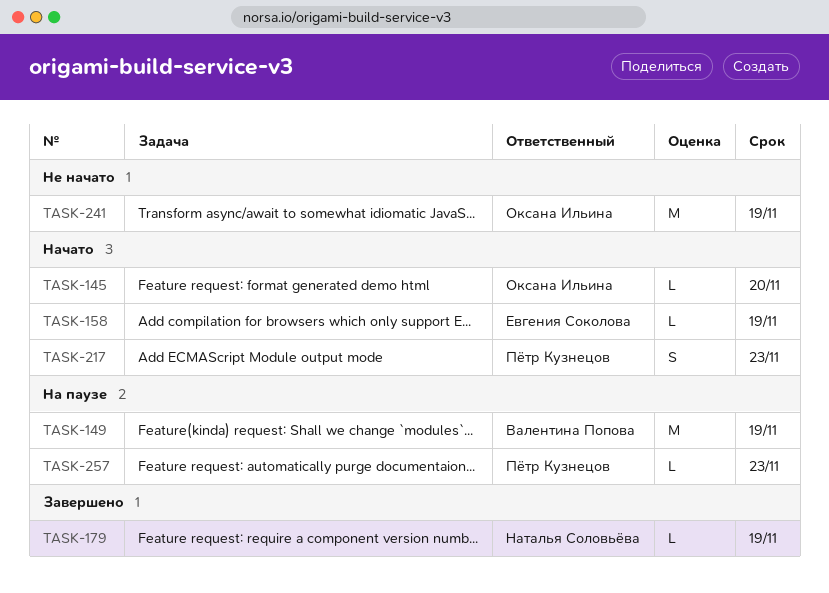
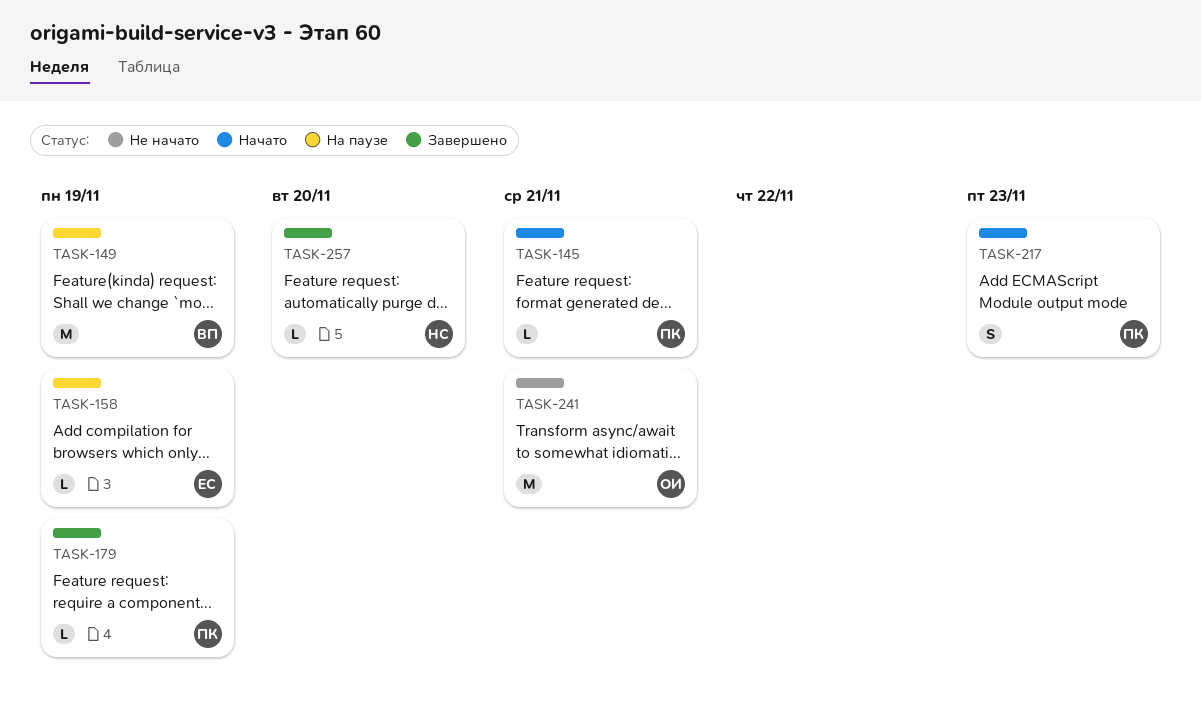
TASK-145, owner: Оксана Ильина -> Пётр Кузнецов
TASK-145, due: Nov 20 -> Nov 21
TASK-158, status: Начато -> На паузе
TASK-179, owner: Наталья Соловьёва -> Пётр Кузнецов
TASK-241, due: Nov 19 -> Nov 21
TASK-257, status: На паузе -> Завершено
TASK-257, owner: Пётр Кузнецов -> Наталья Соловьёва
TASK-257, due: Nov 23 -> Nov 20

